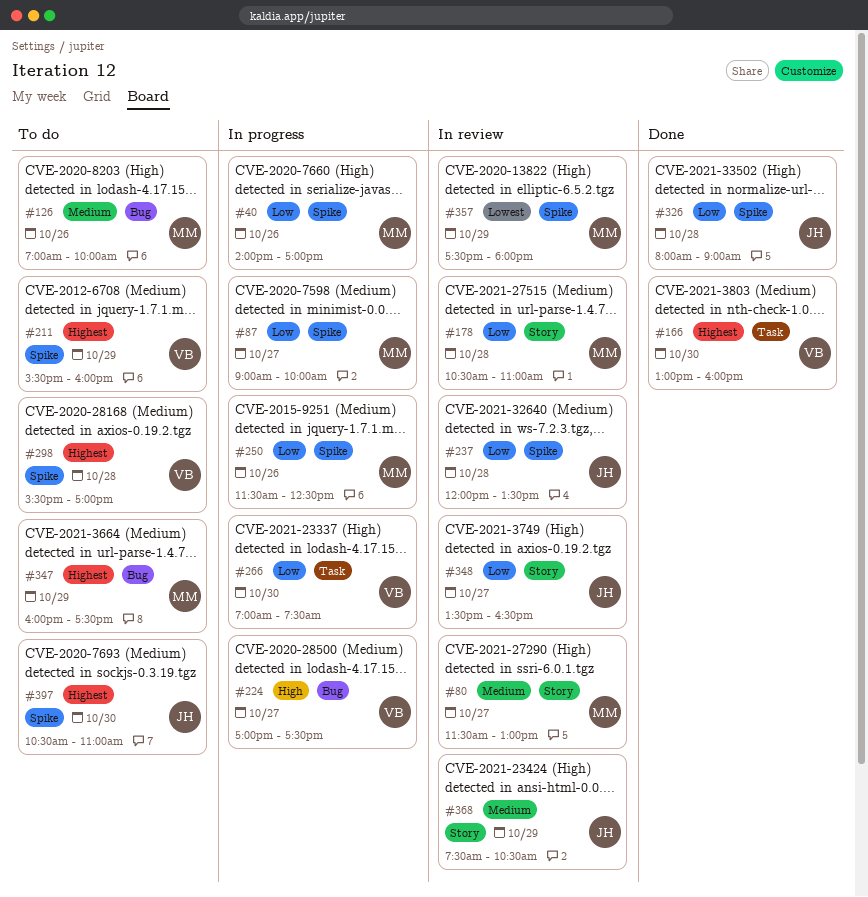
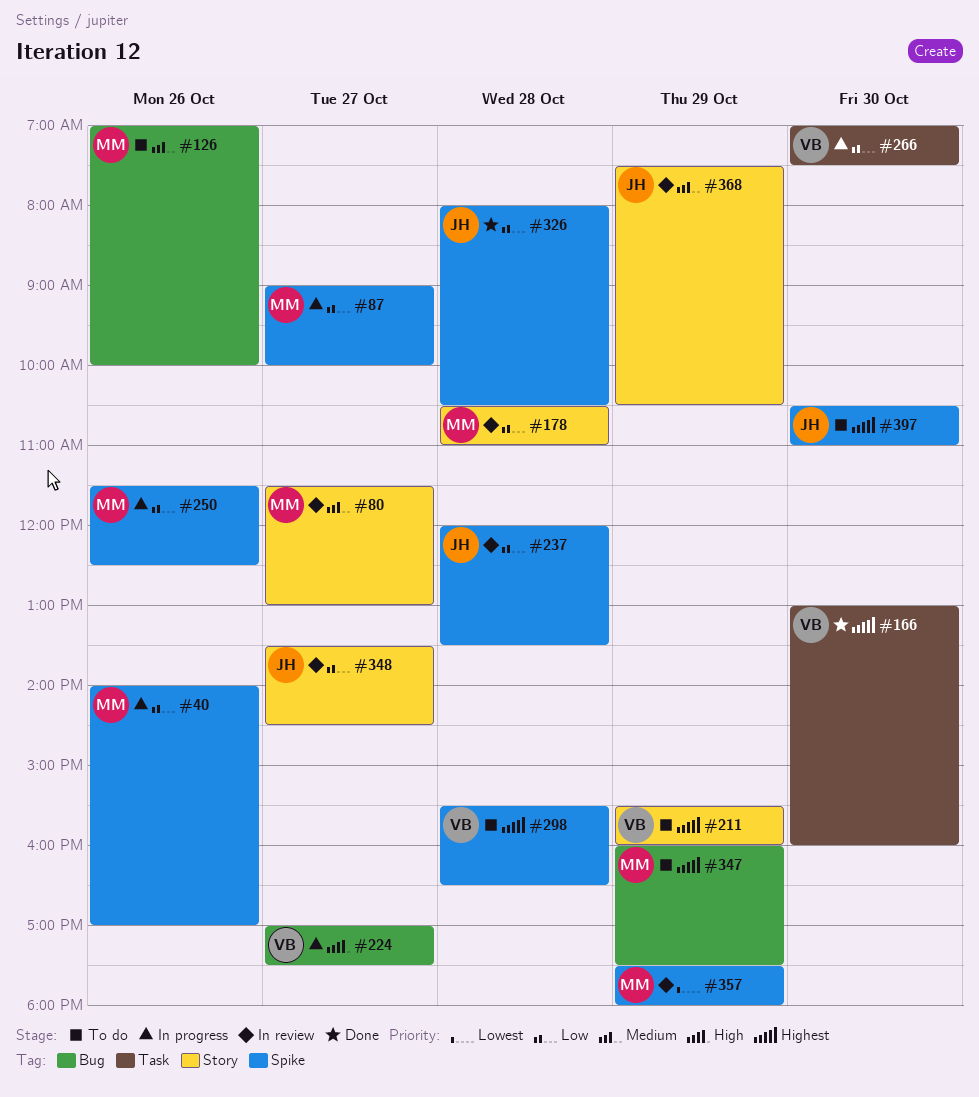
#211, label: Spike -> Story
#298, ends: 17:00 -> 16:30
#326, ends: 09:00 -> 10:30
#348, ends: 16:30 -> 14:30

